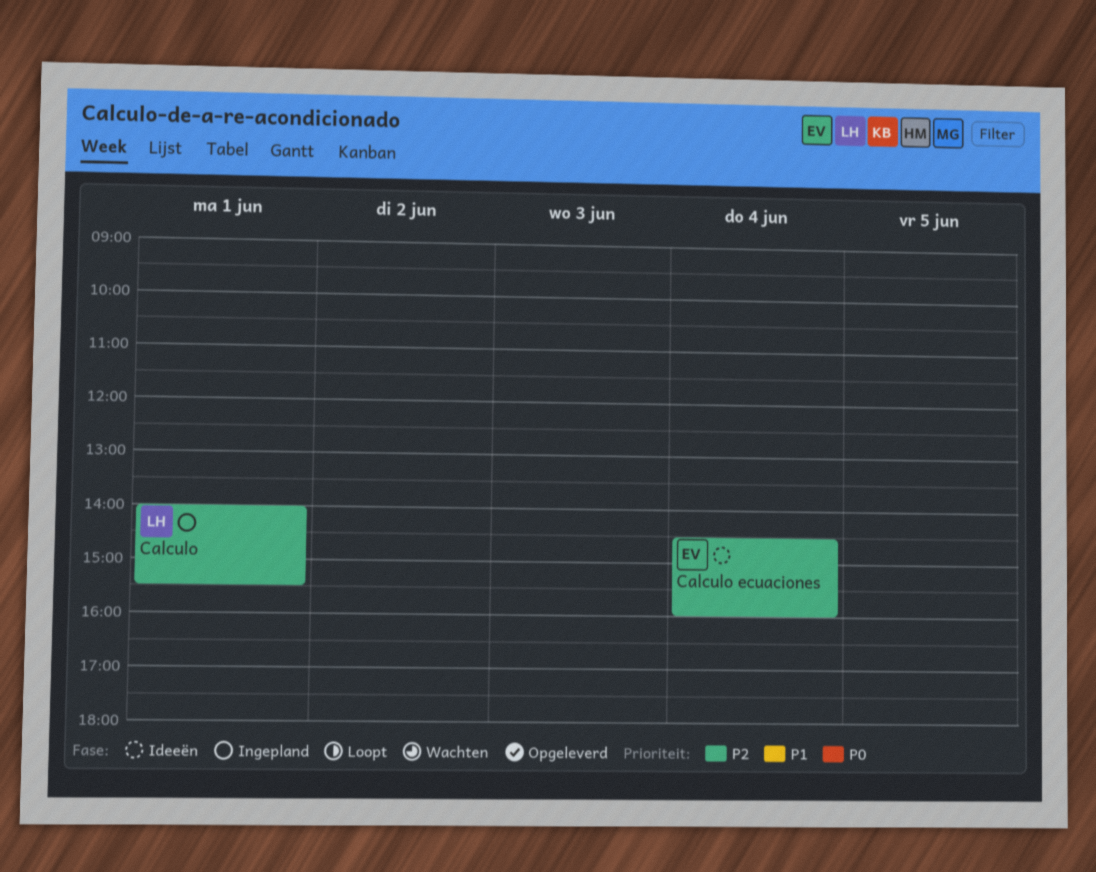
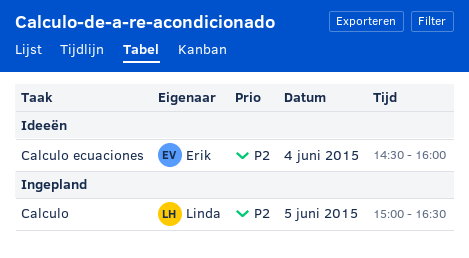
Calculo, day: Jun 1 -> Jun 5
Calculo, begins: 14:00 -> 15:00
Calculo, ends: 15:30 -> 16:30

